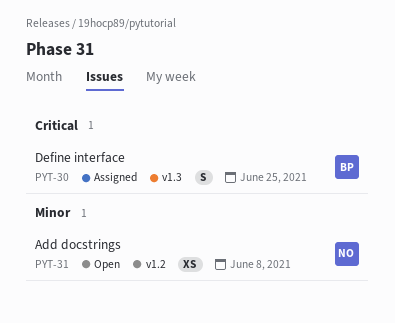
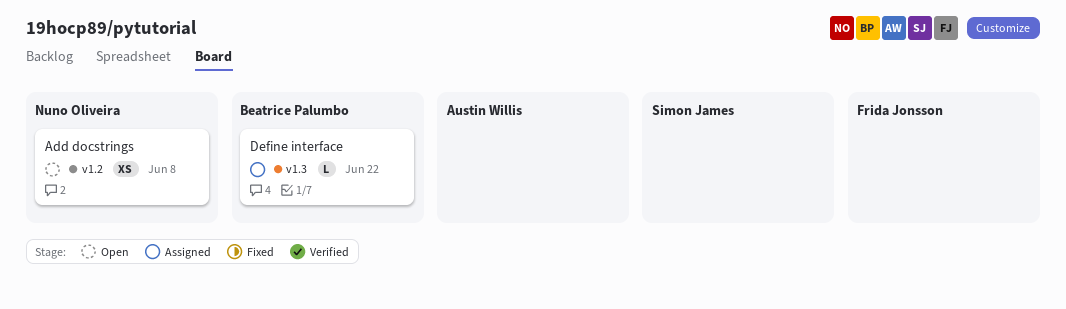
Define interface, estimate: S -> L
Define interface, due: Jun 25 -> Jun 22

